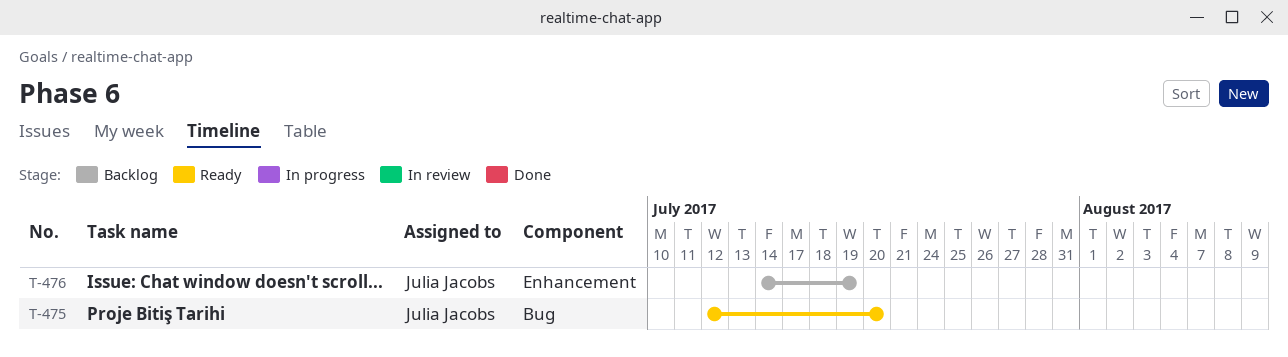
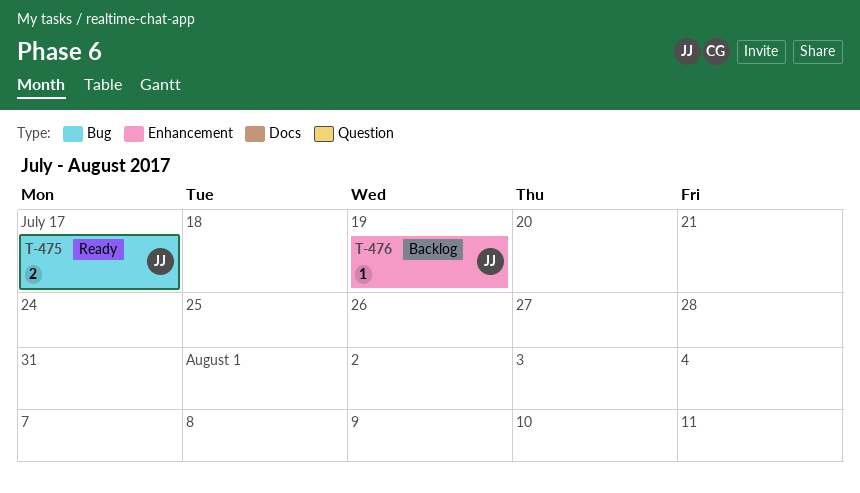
T-475, due: Jul 20 -> Jul 17

